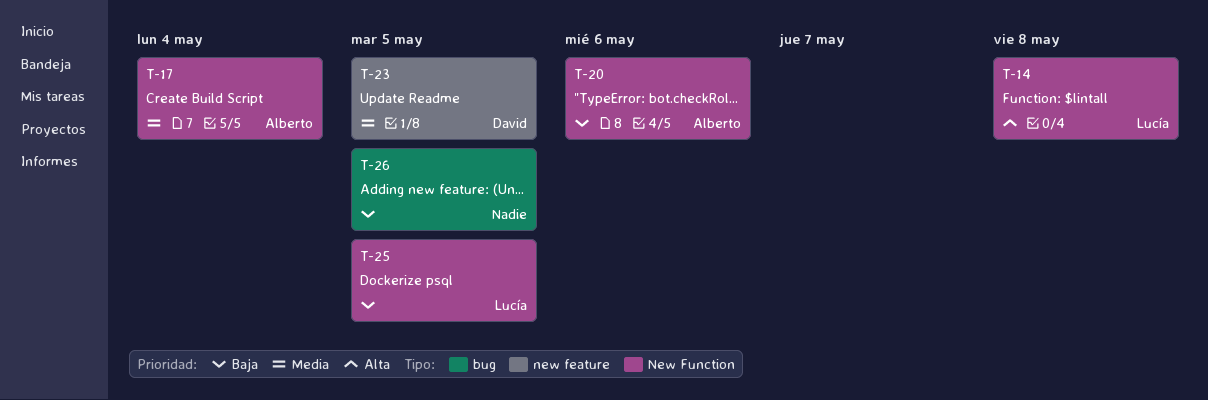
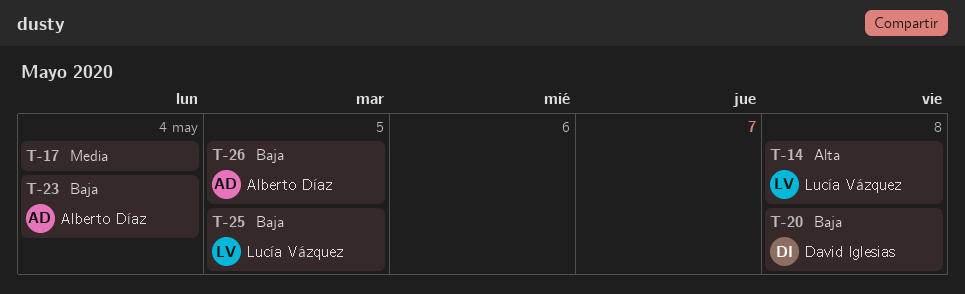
T-17, owner: Alberto Díaz -> none
T-20, owner: Alberto Díaz -> David Iglesias
T-20, due: May 6 -> May 8
T-23, owner: David Iglesias -> Alberto Díaz
T-23, priority: Media -> Baja
T-23, due: May 5 -> May 4
T-26, owner: none -> Alberto Díaz

